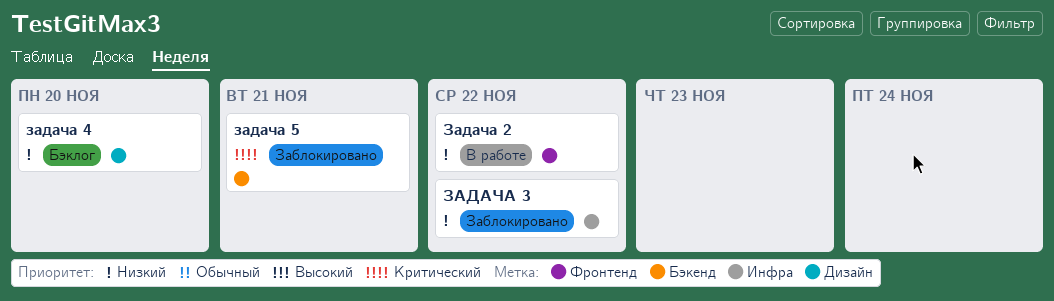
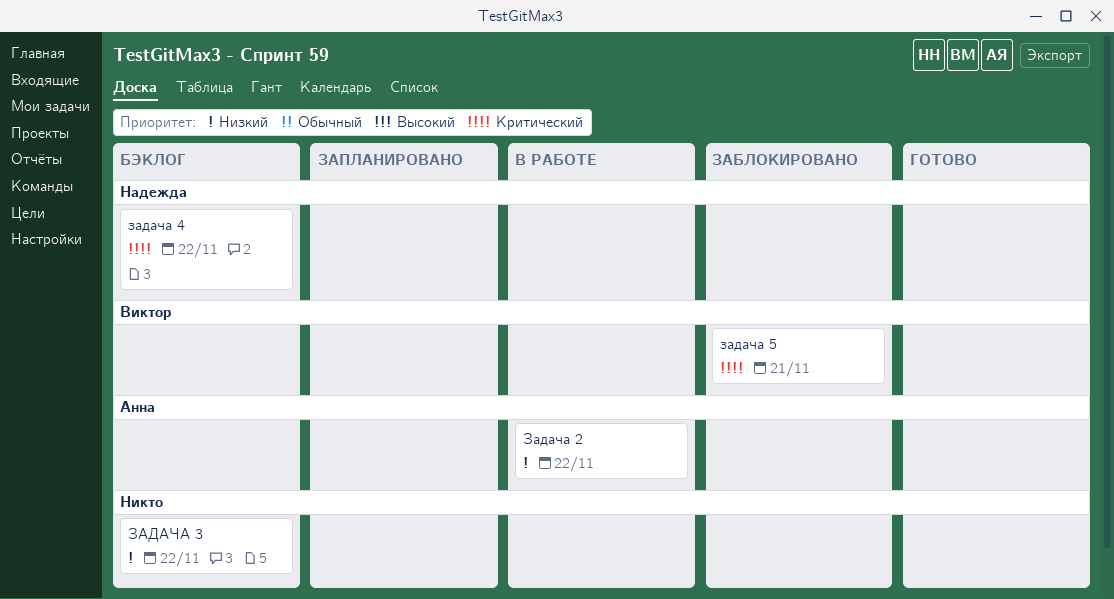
ЗАДАЧА 3, status: Заблокировано -> Бэклог
задача 4, priority: Низкий -> Критический
задача 4, due: Nov 20 -> Nov 22

